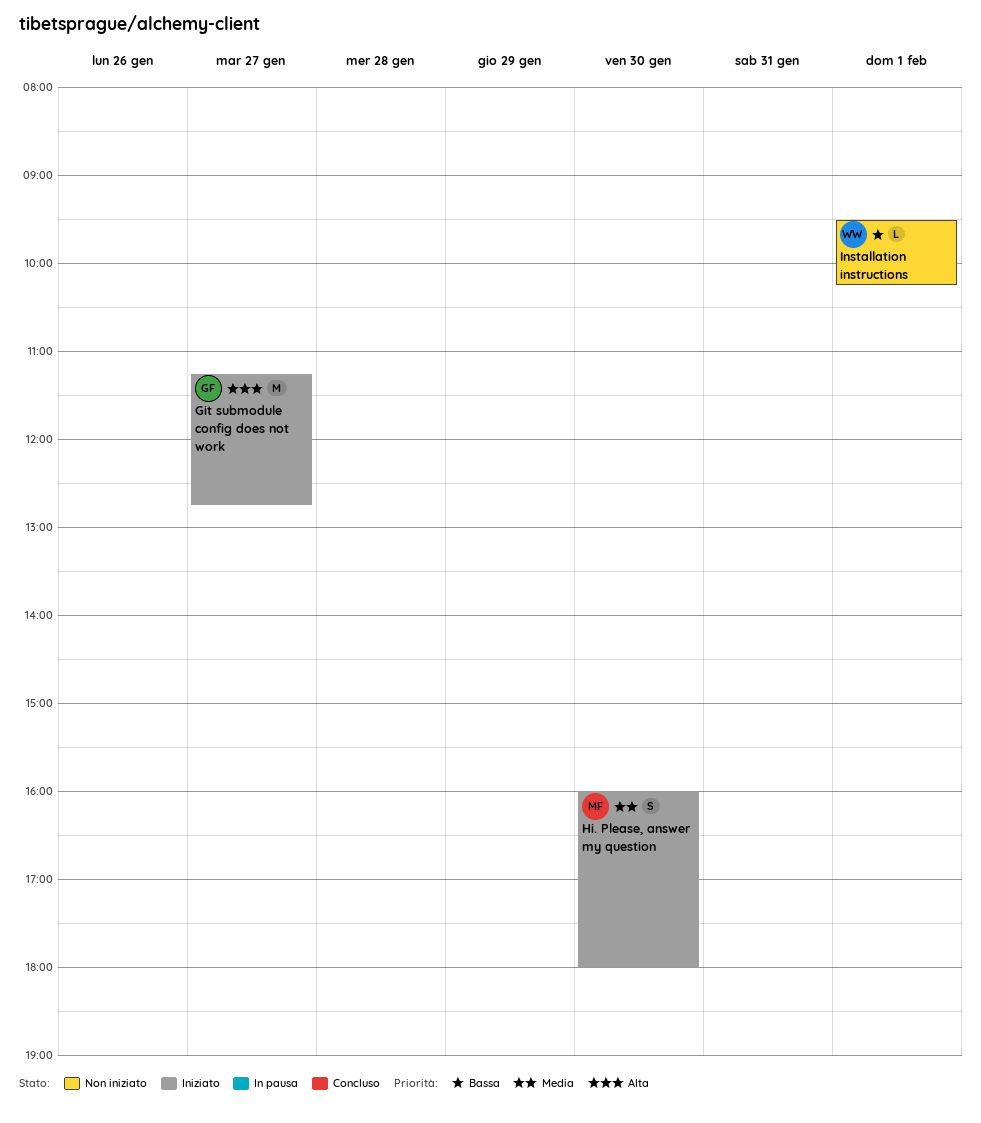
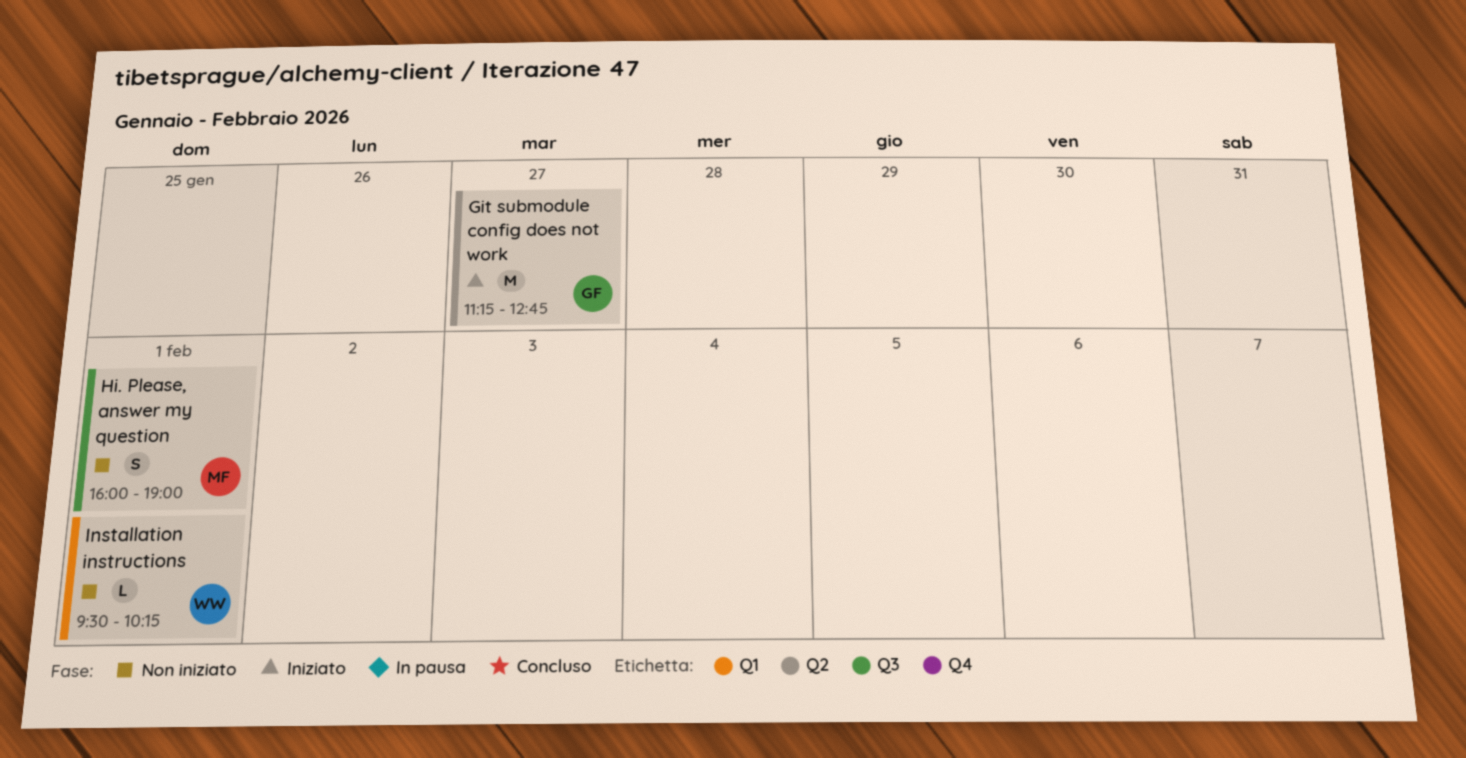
Hi. Please, answer my question, status: Iniziato -> Non iniziato
Hi. Please, answer my question, day: Jan 30 -> Feb 1
Hi. Please, answer my question, ends: 18:00 -> 19:00

